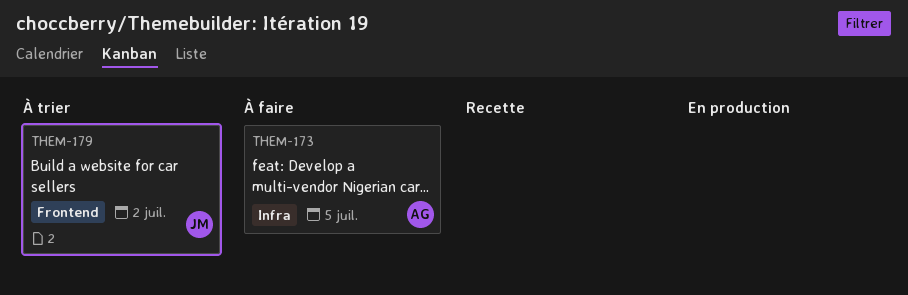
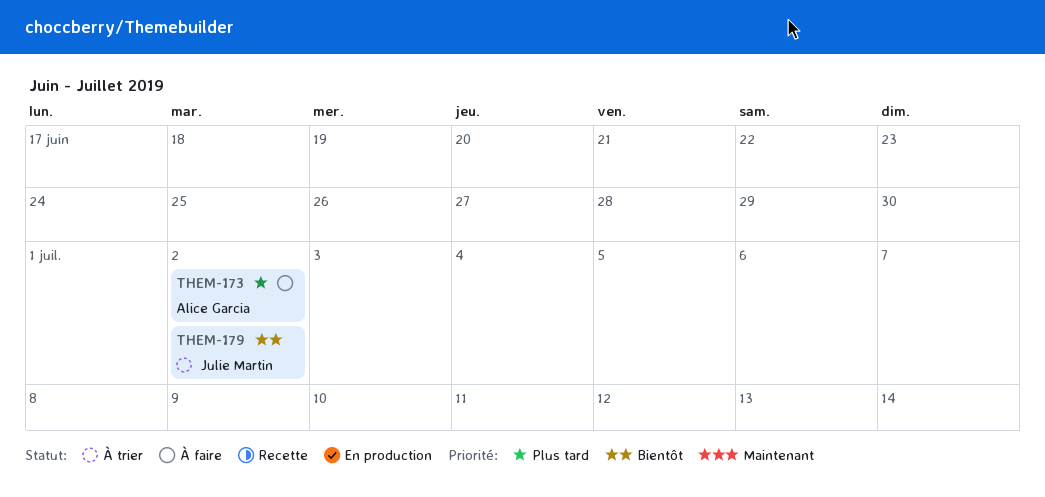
THEM-173, due: Jul 5 -> Jul 2

